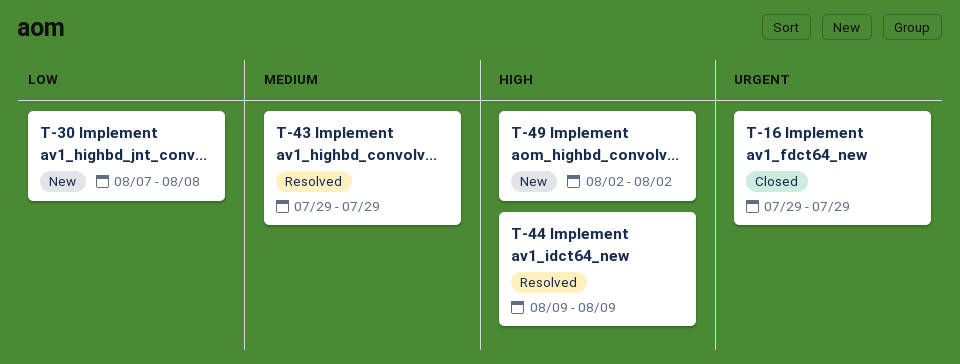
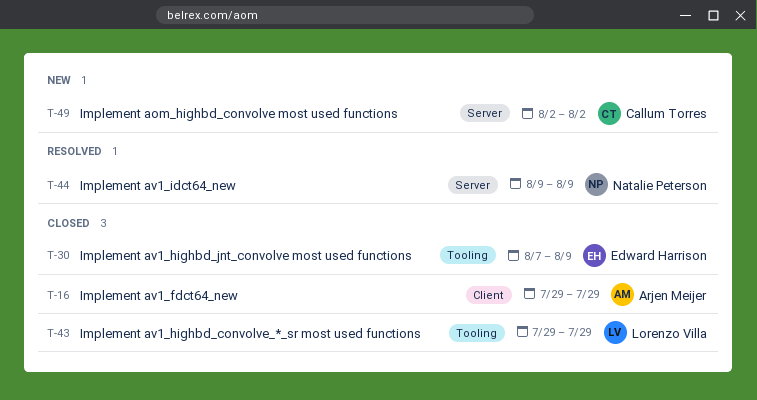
T-30, status: New -> Closed
T-30, due: Aug 8 -> Aug 9
T-43, status: Resolved -> Closed

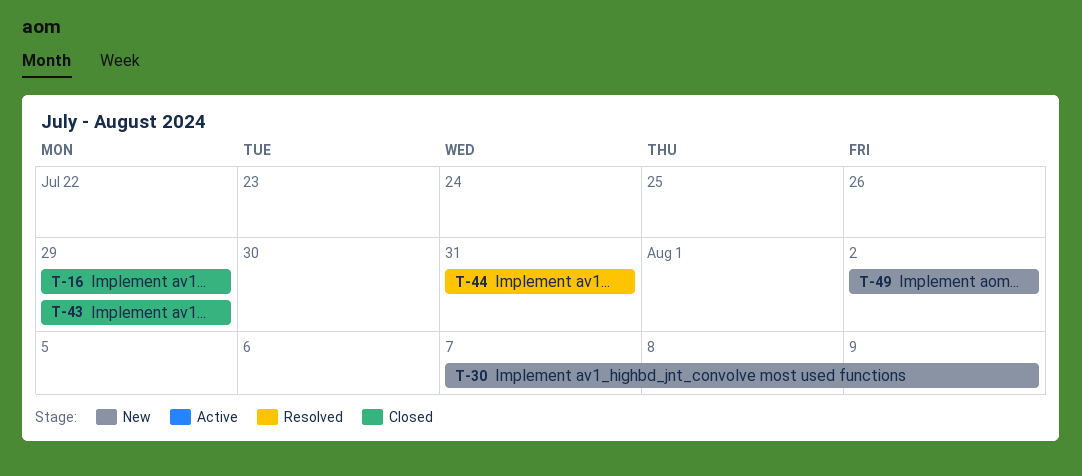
T-30, status: Closed -> New
T-44, start: Aug 9 -> Jul 31
T-44, due: Aug 9 -> Jul 31

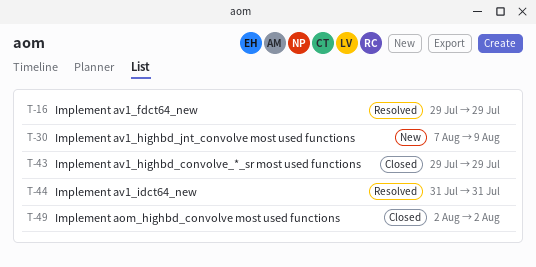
T-16, status: Closed -> Resolved
T-49, status: New -> Closed

